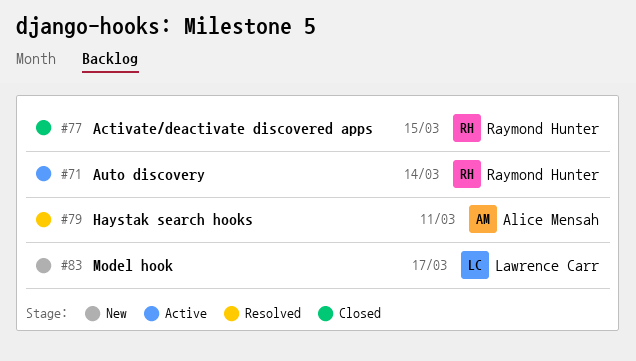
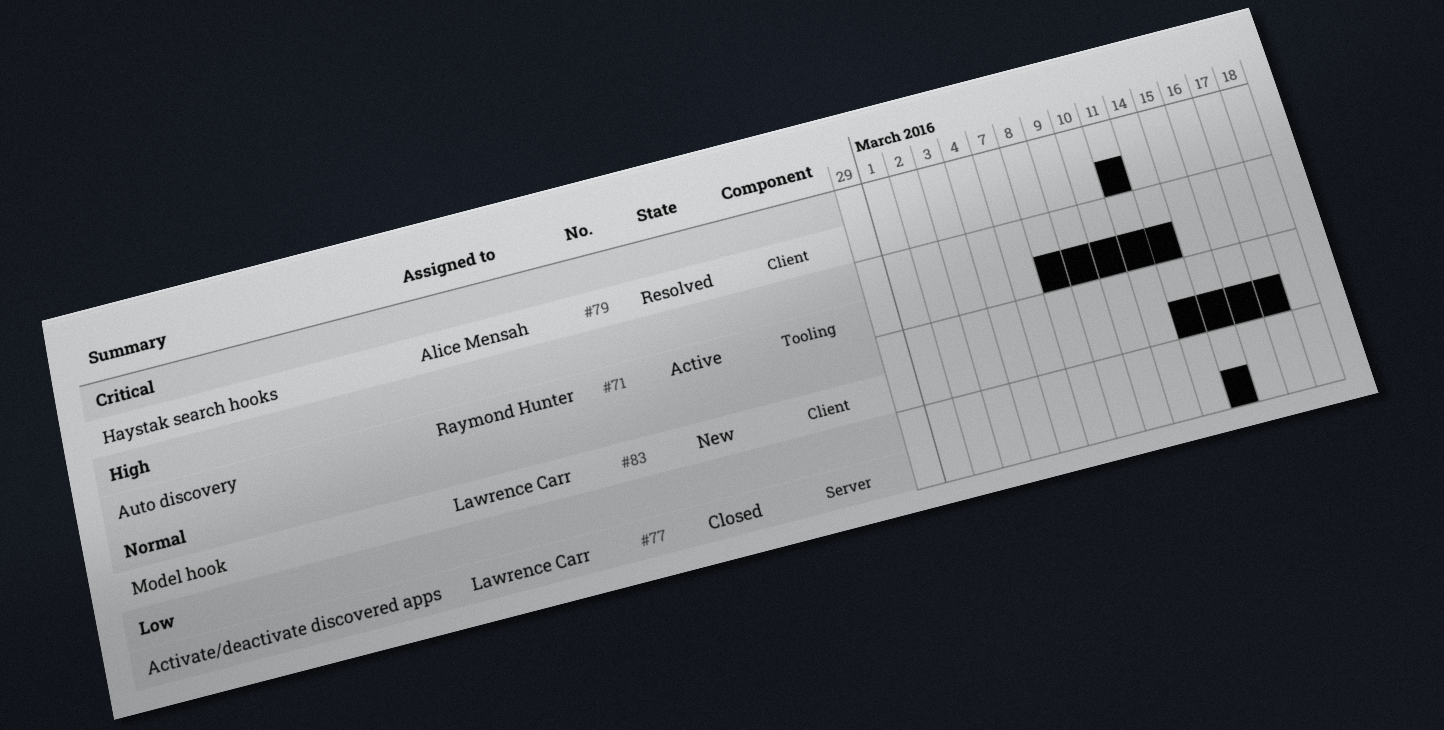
#77, owner: Raymond Hunter -> Lawrence Carr

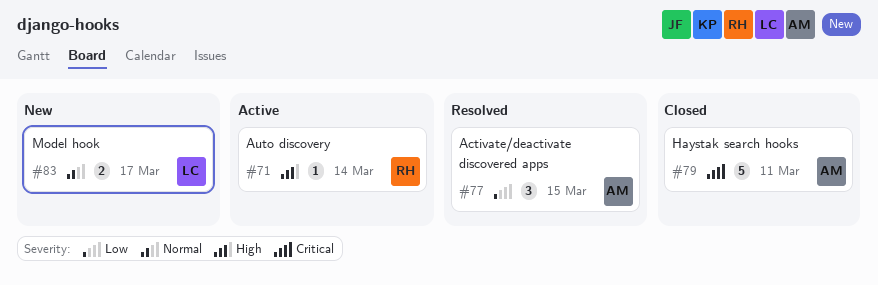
#77, status: Closed -> Resolved
#77, owner: Lawrence Carr -> Alice Mensah
#79, status: Resolved -> Closed

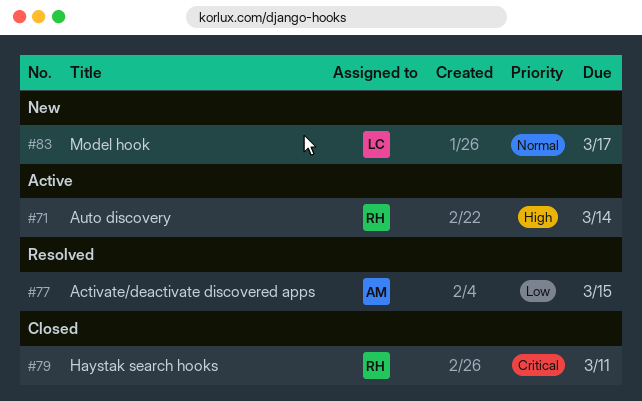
#79, owner: AM -> RH

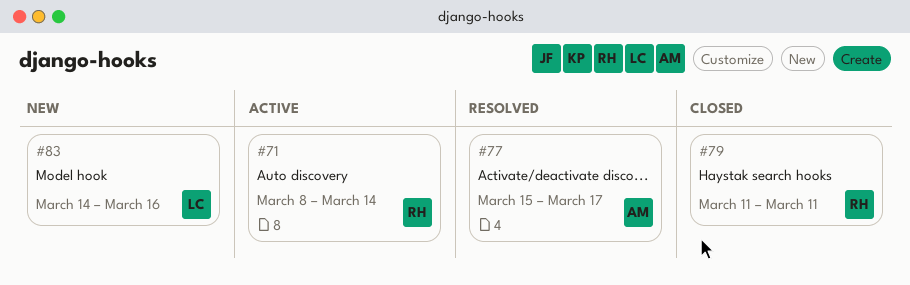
#77, due: Mar 15 -> Mar 17
#83, due: Mar 17 -> Mar 16

